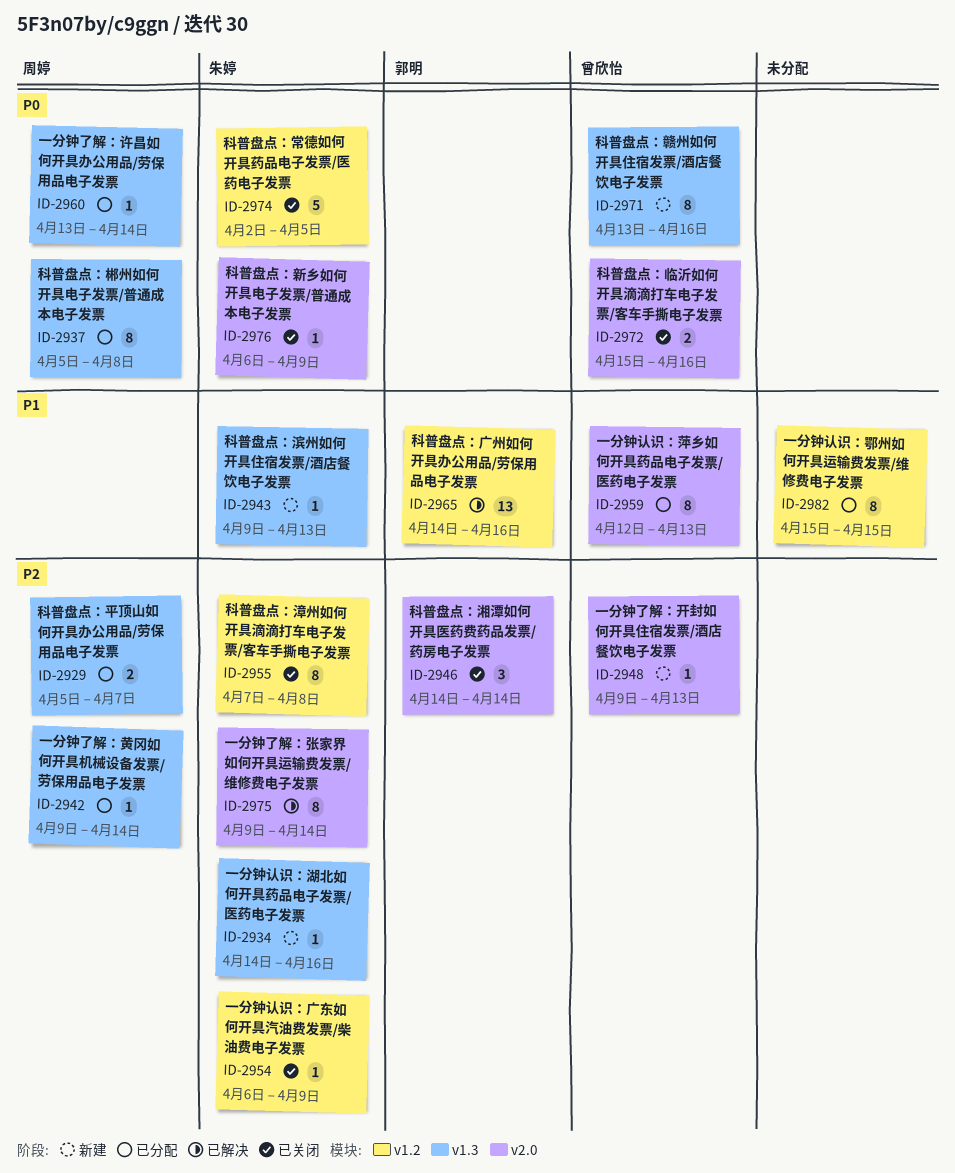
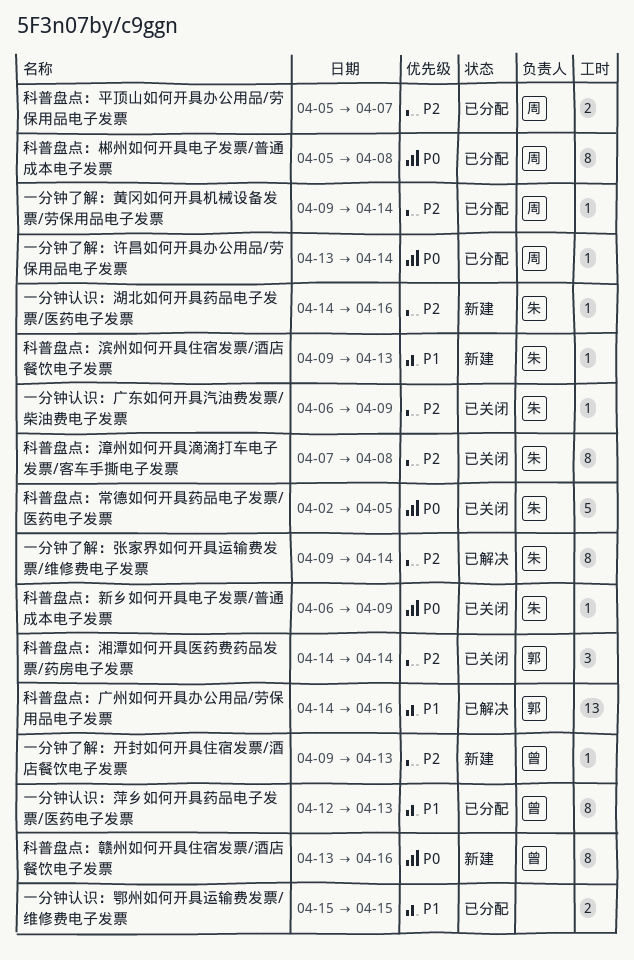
一分钟认识：鄂州如何开具运输费发票/维修费电子发票, estimate: 8 -> 2
科普盘点：临沂如何开具滴滴打车电子发票/客车手撕电子发票: present -> none

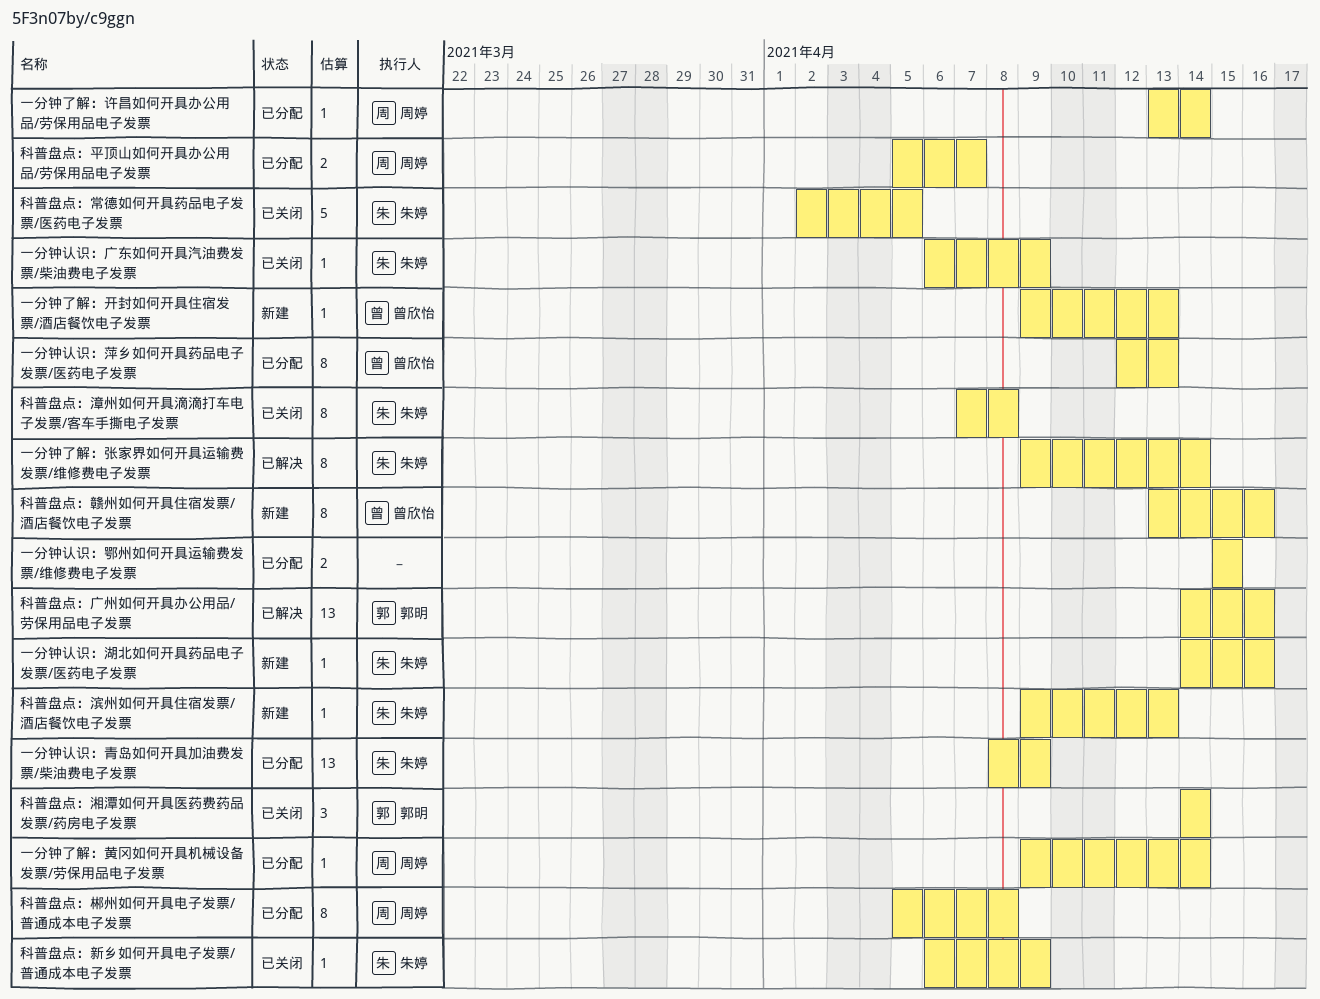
一分钟认识：青岛如何开具加油费发票/柴油费电子发票: none -> present

